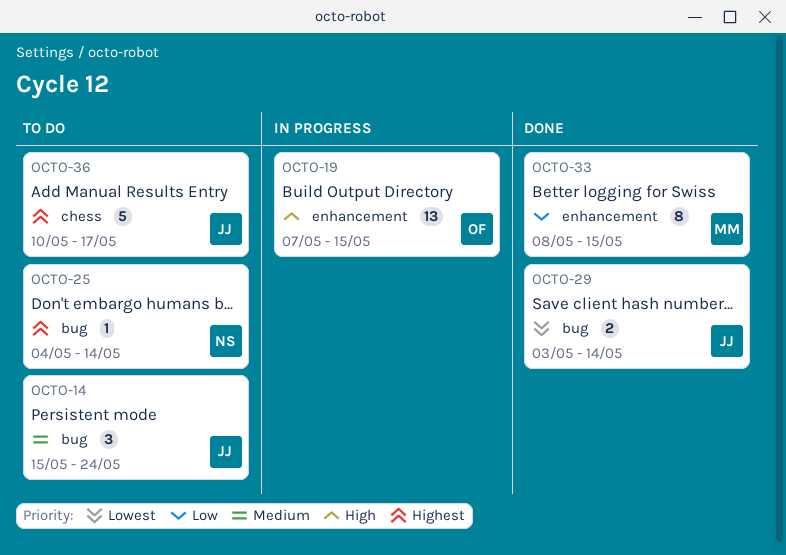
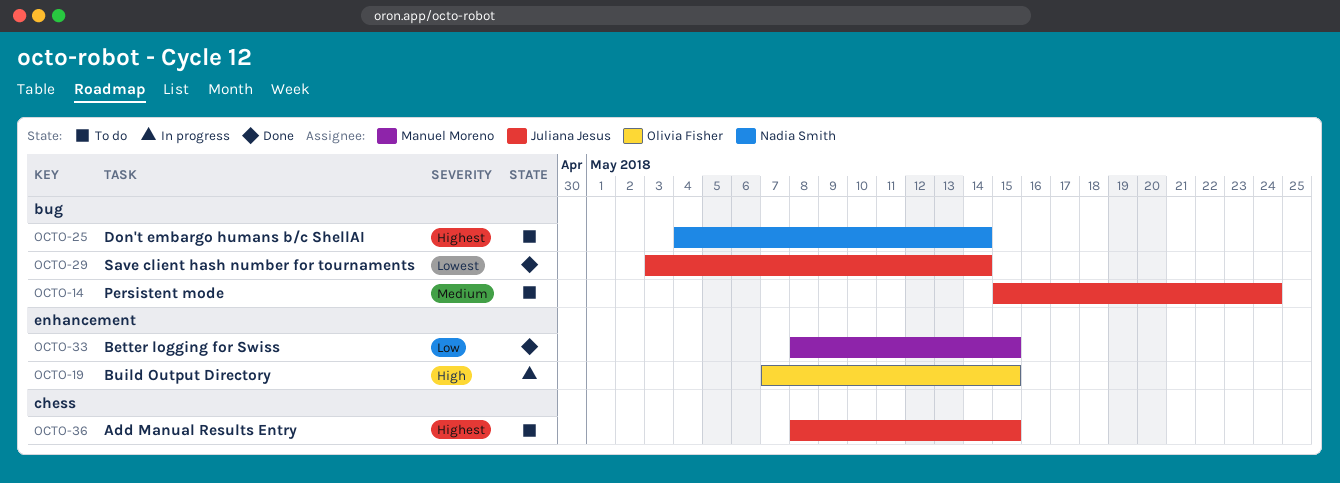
OCTO-36, start: May 10 -> May 8
OCTO-36, due: May 17 -> May 15

